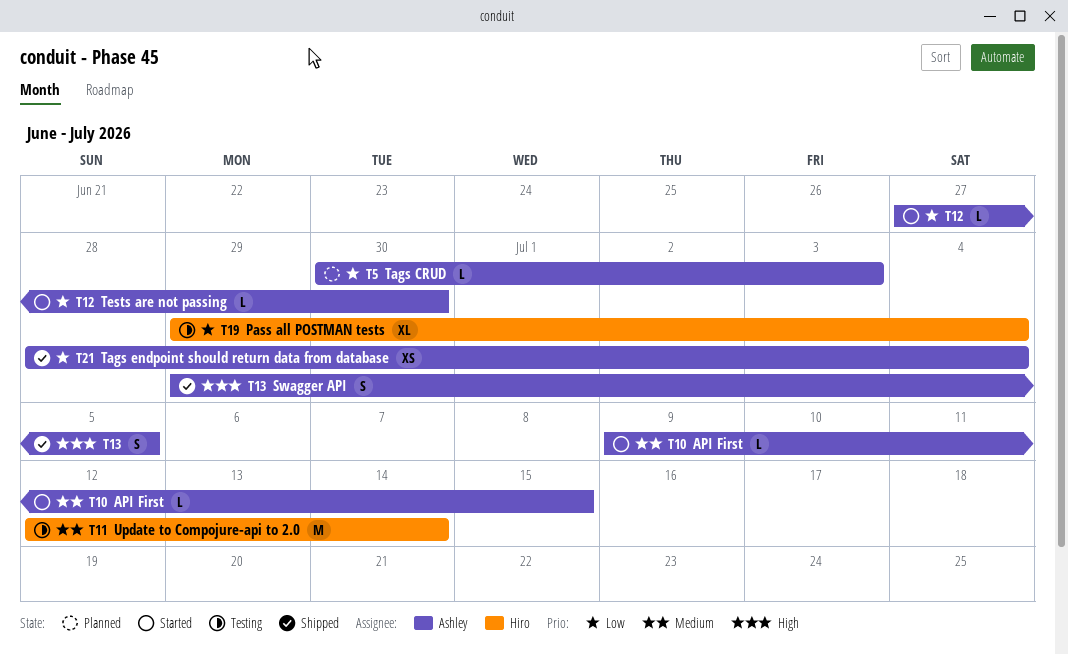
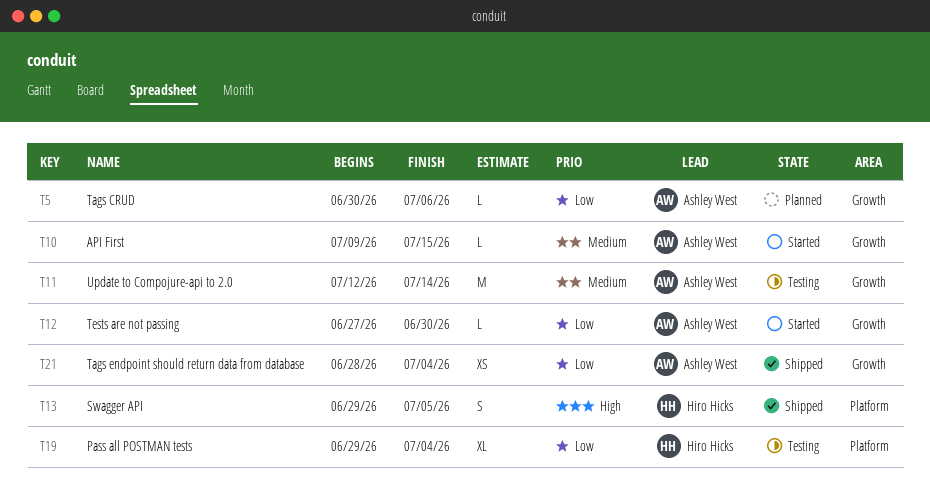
T5, due: Jul 3 -> Jul 6
T11, owner: Hiro Hicks -> Ashley West
T13, owner: Ashley West -> Hiro Hicks

